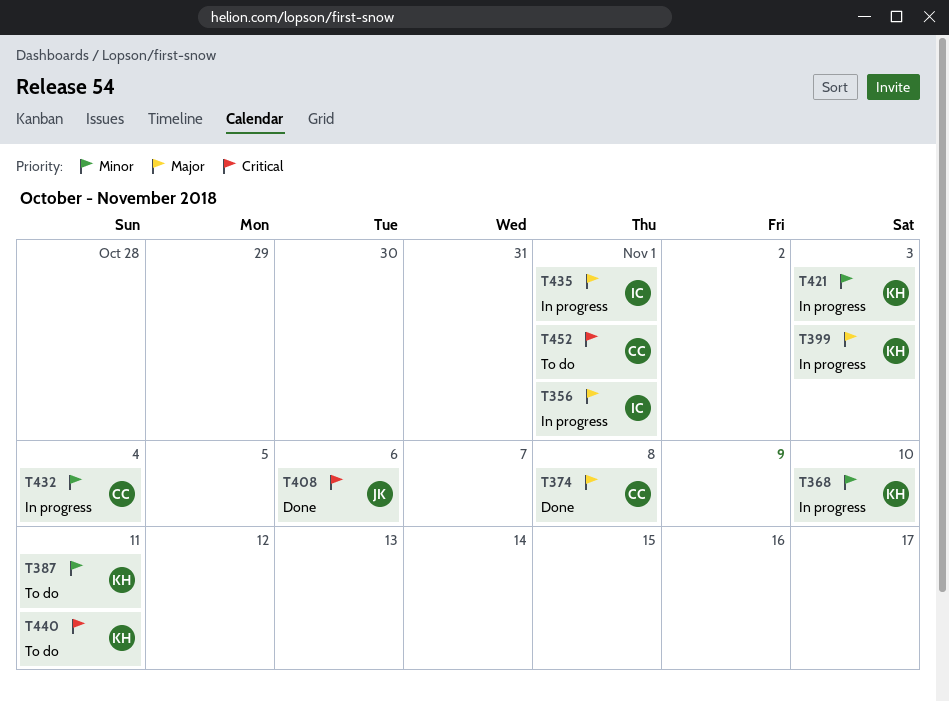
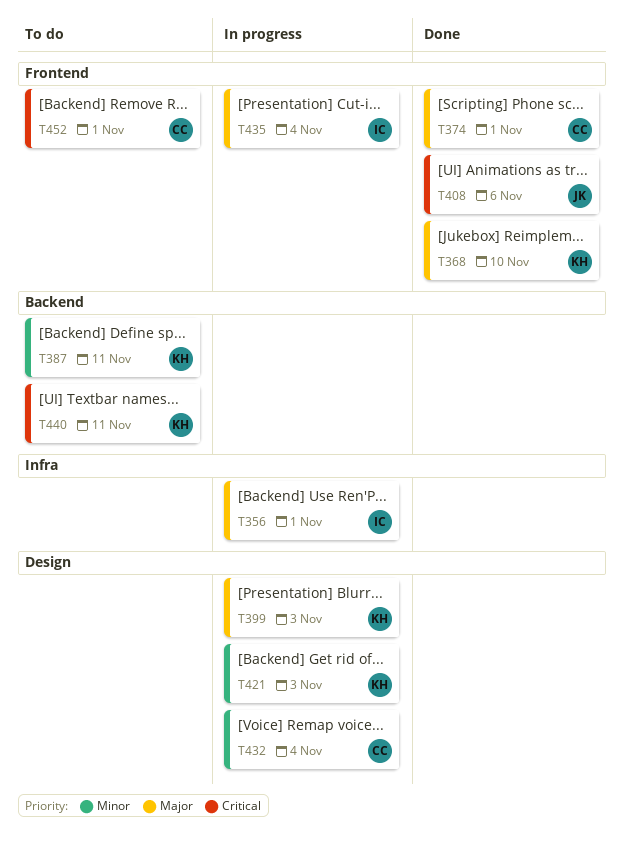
T368, status: In progress -> Done
T368, priority: Minor -> Major
T374, due: Nov 8 -> Nov 1
T435, due: Nov 1 -> Nov 4

